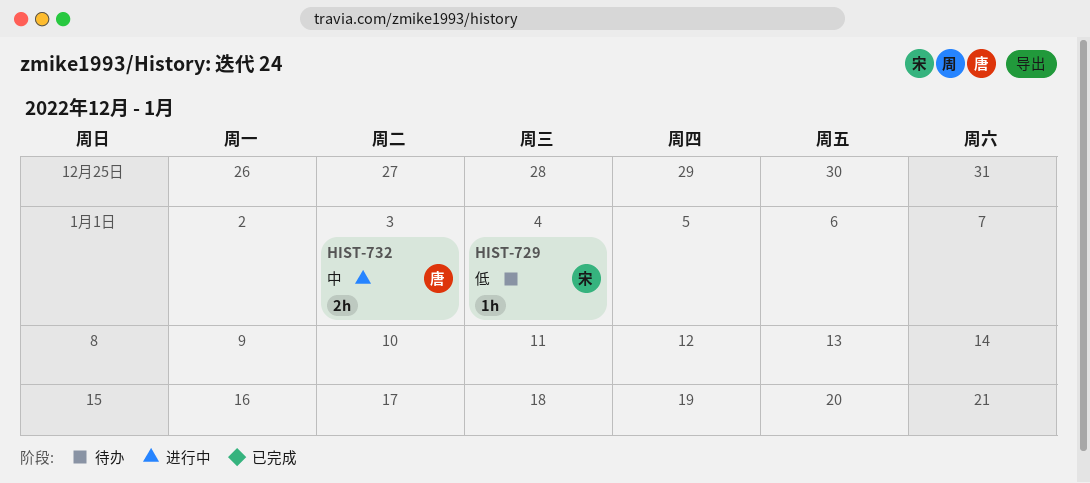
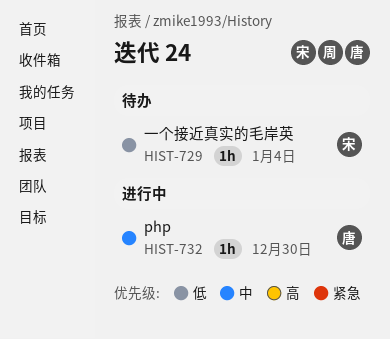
HIST-732, estimate: 2h -> 1h
HIST-732, due: Jan 3 -> Dec 30

